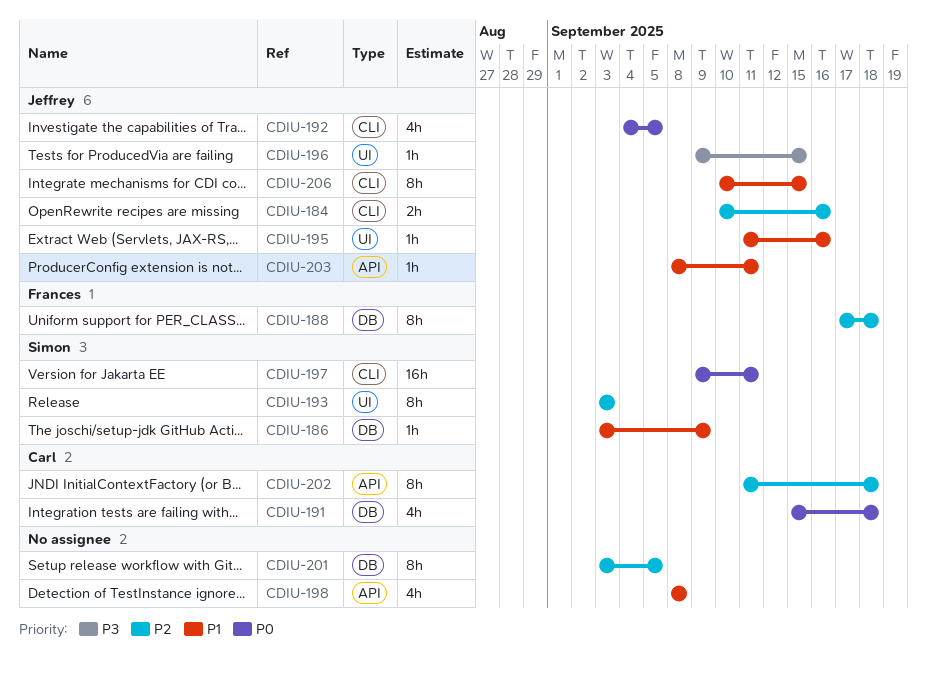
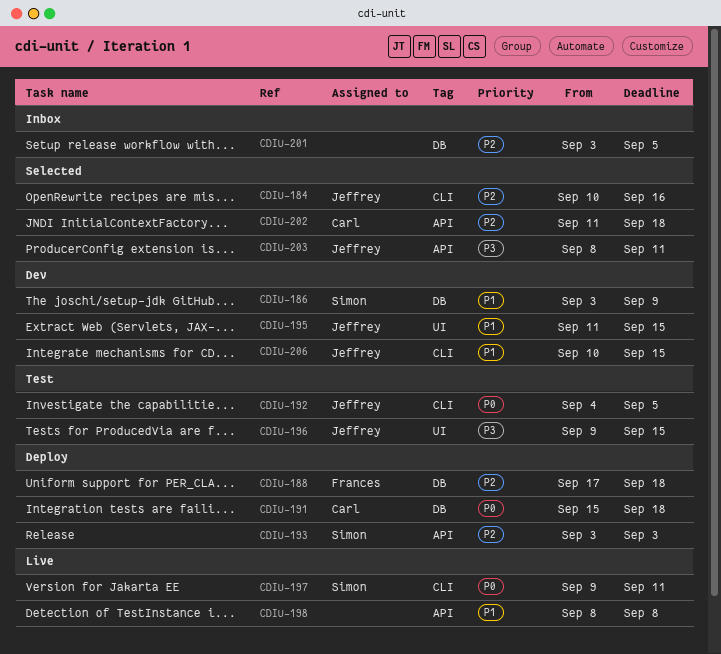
CDIU-193, label: UI -> API
CDIU-195, due: Sep 16 -> Sep 15
CDIU-203, priority: P1 -> P3

